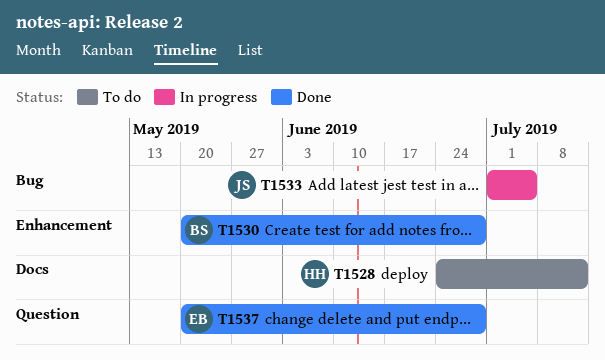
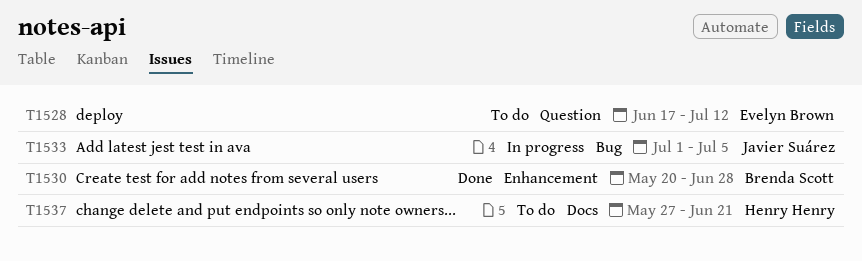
T1528, owner: Henry Henry -> Evelyn Brown
T1528, label: Docs -> Question
T1528, start: Jun 24 -> Jun 17
T1537, status: Done -> To do
T1537, owner: Evelyn Brown -> Henry Henry
T1537, label: Question -> Docs
T1537, start: May 20 -> May 27
T1537, due: Jun 28 -> Jun 21

